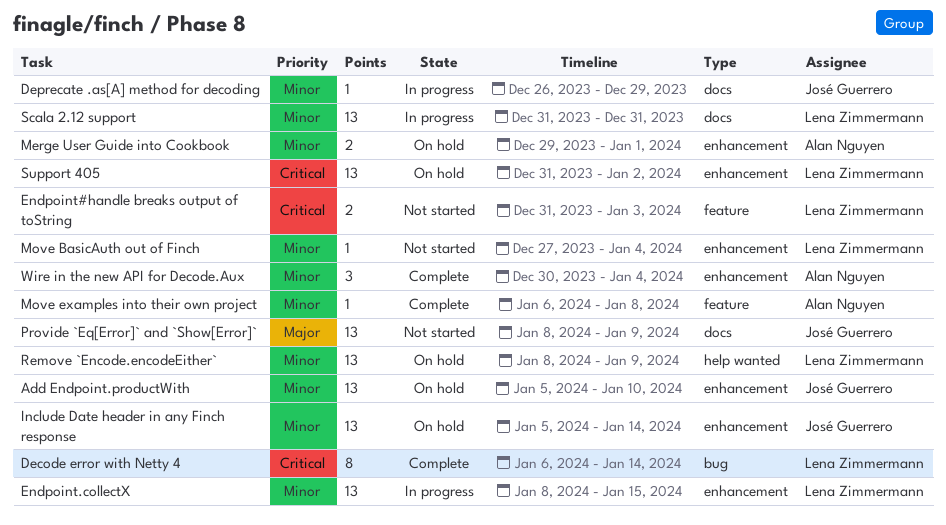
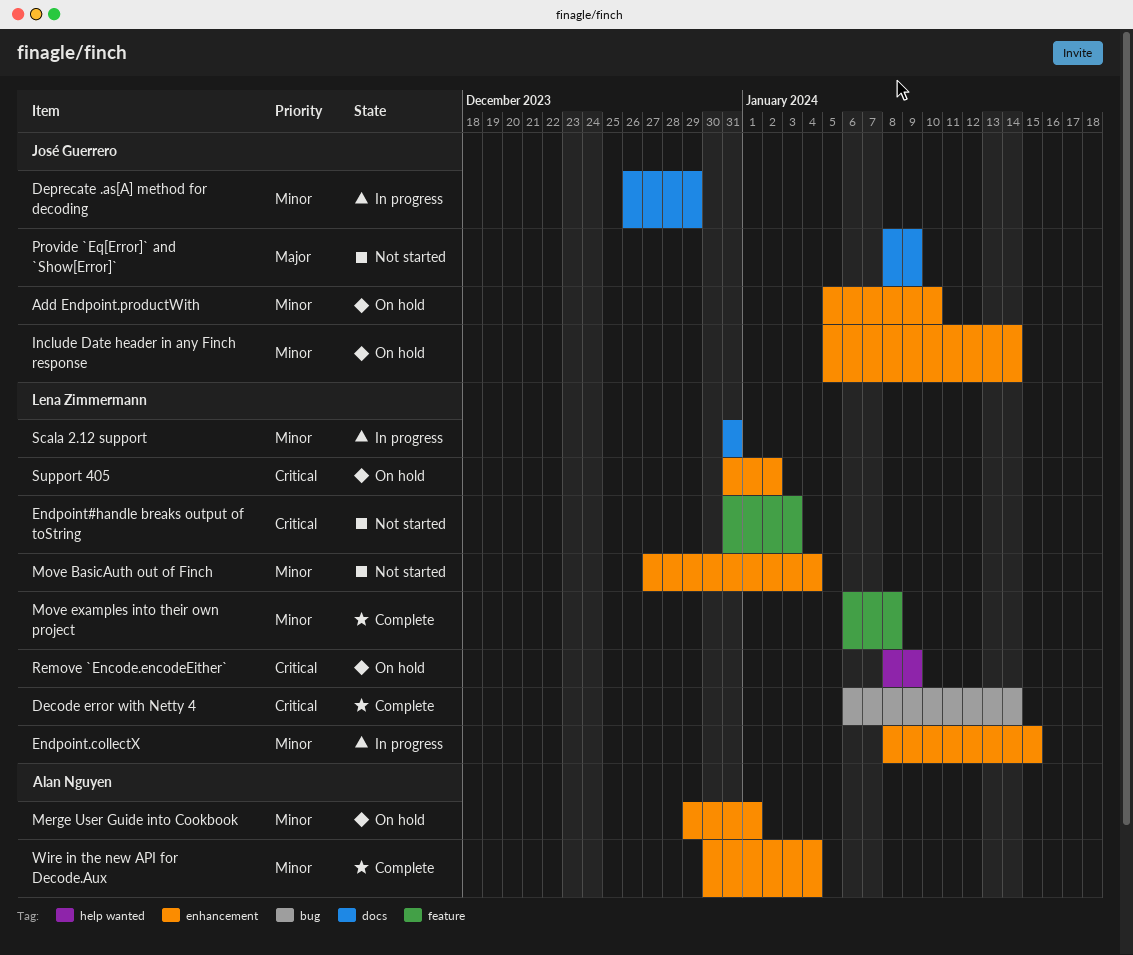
Move examples into their own project, owner: Alan Nguyen -> Lena Zimmermann
Remove `Encode.encodeEither`, priority: Minor -> Critical

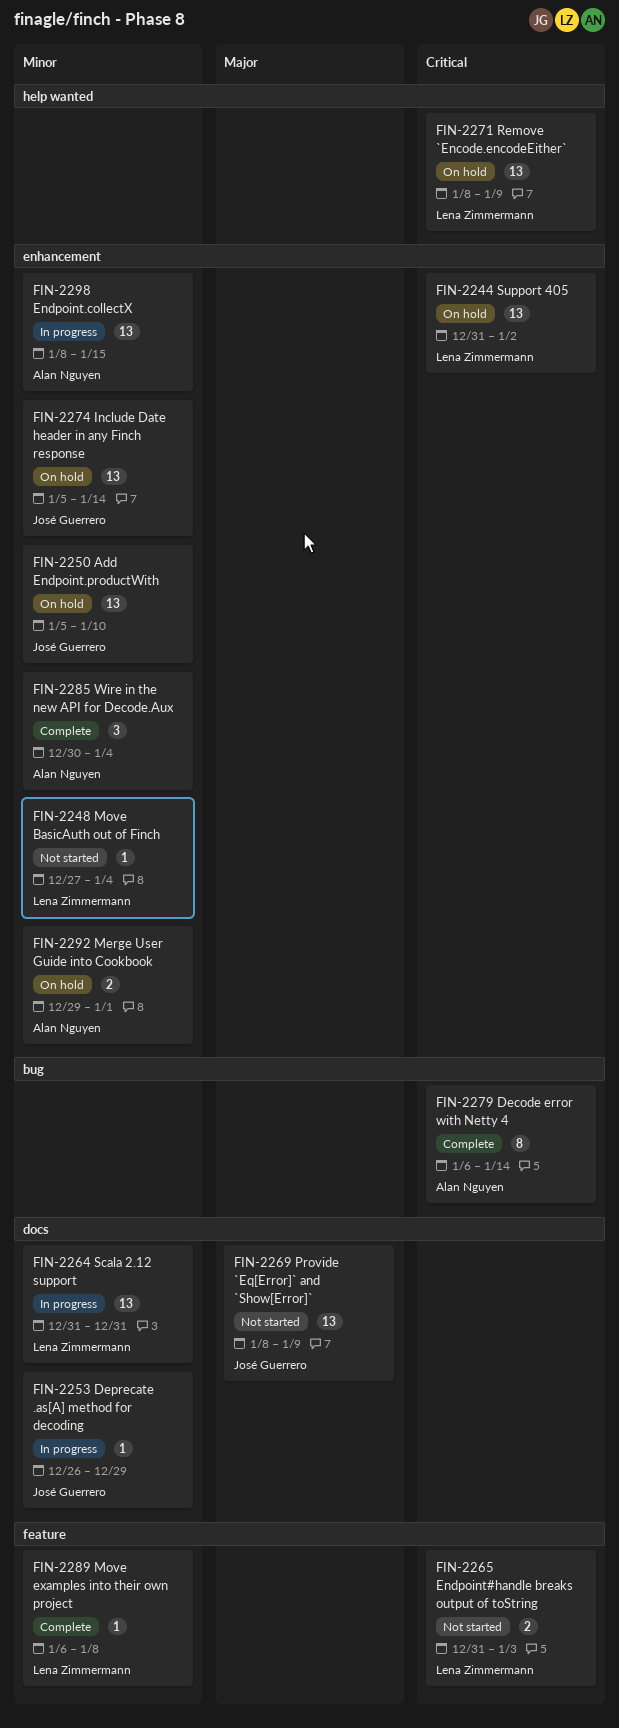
Decode error with Netty 4, owner: Lena Zimmermann -> Alan Nguyen
Endpoint.collectX, owner: Lena Zimmermann -> Alan Nguyen

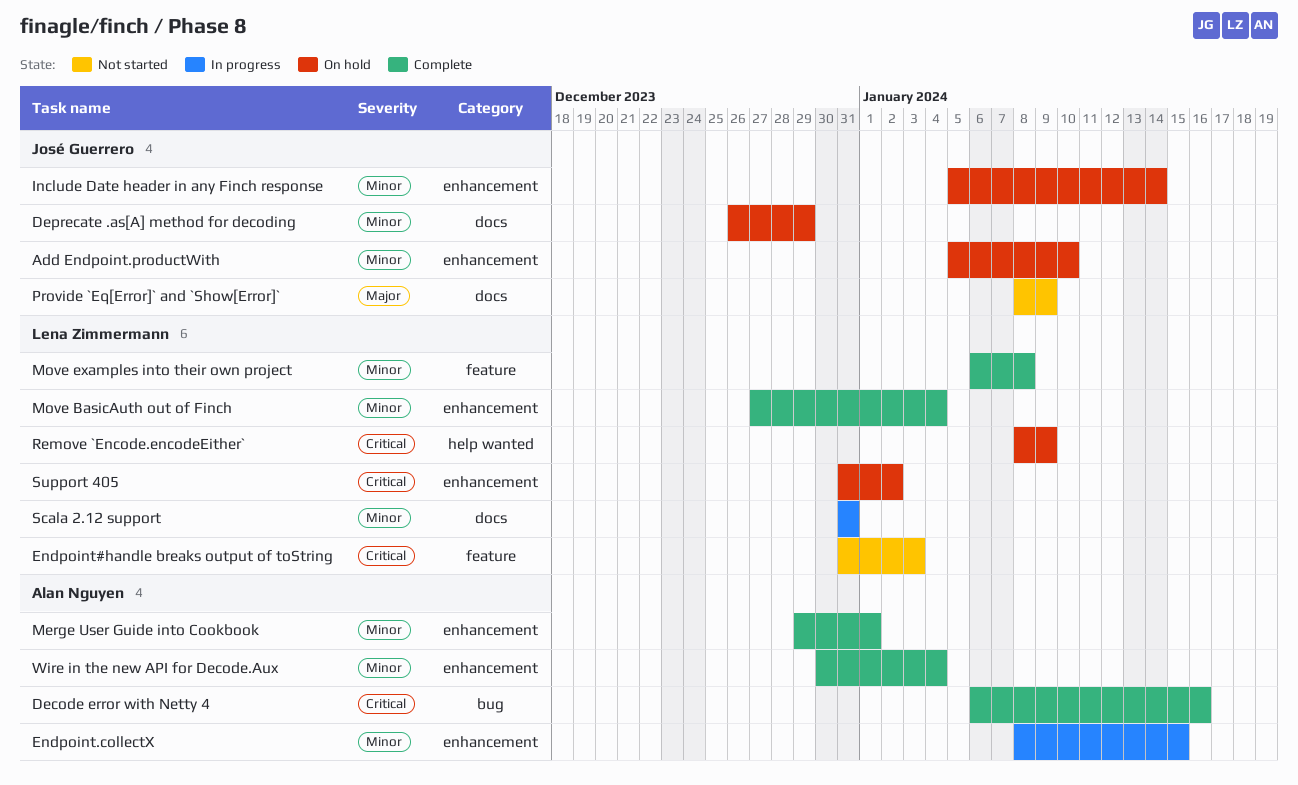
Decode error with Netty 4, due: Jan 14 -> Jan 16
Deprecate .as[A] method for decoding, status: In progress -> On hold
Merge User Guide into Cookbook, status: On hold -> Complete
Move BasicAuth out of Finch, status: Not started -> Complete

